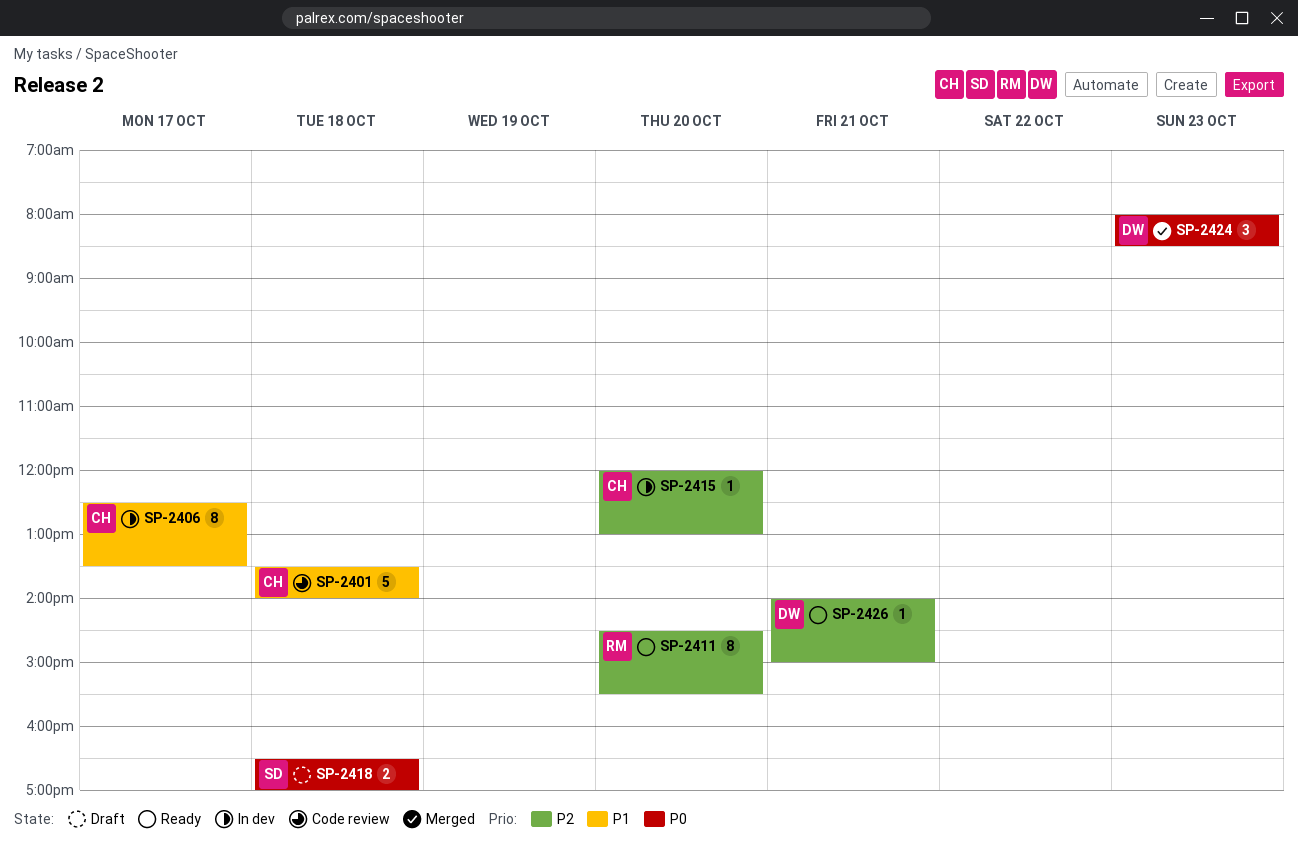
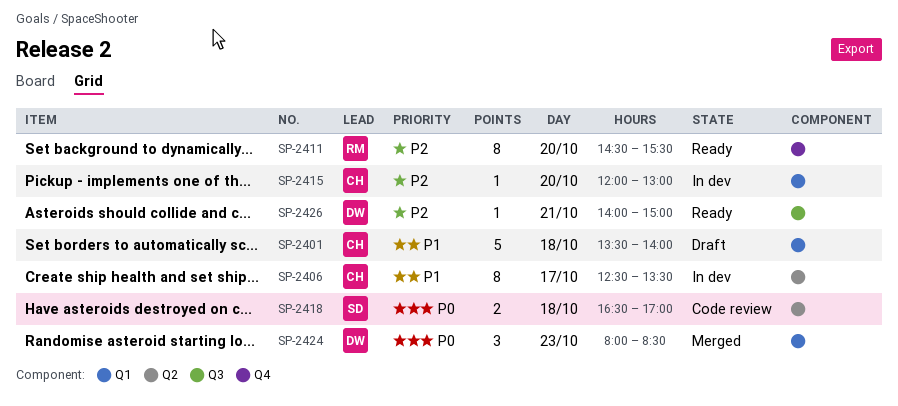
SP-2401, status: Code review -> Draft
SP-2418, status: Draft -> Code review

